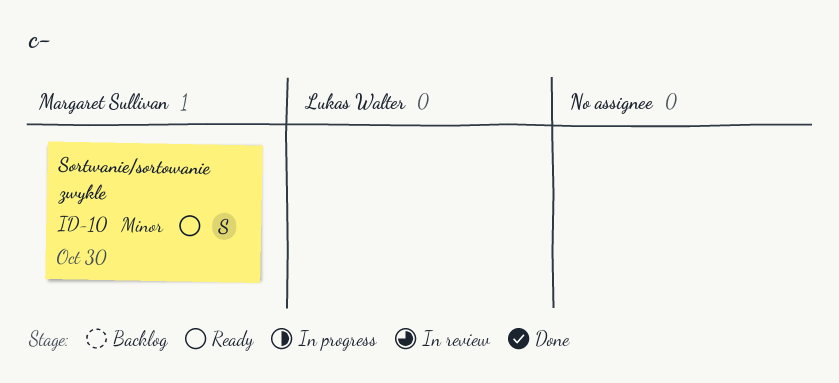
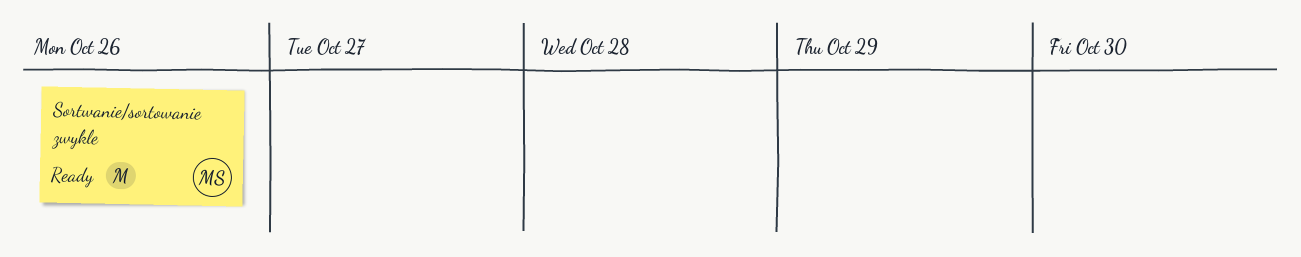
Sortwanie/sortowanie zwykle, estimate: S -> M
Sortwanie/sortowanie zwykle, due: Oct 30 -> Oct 26

